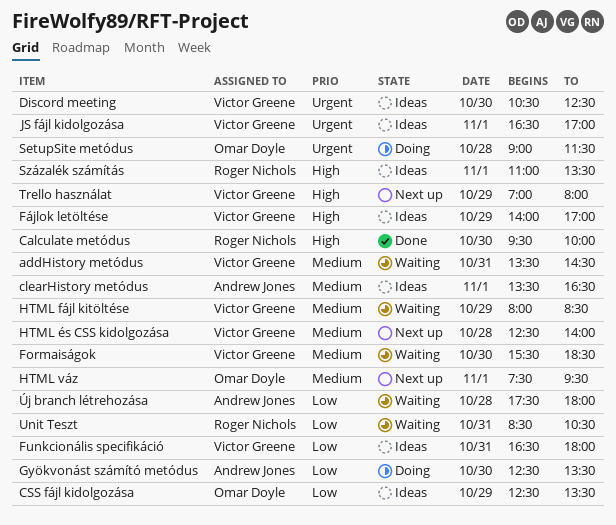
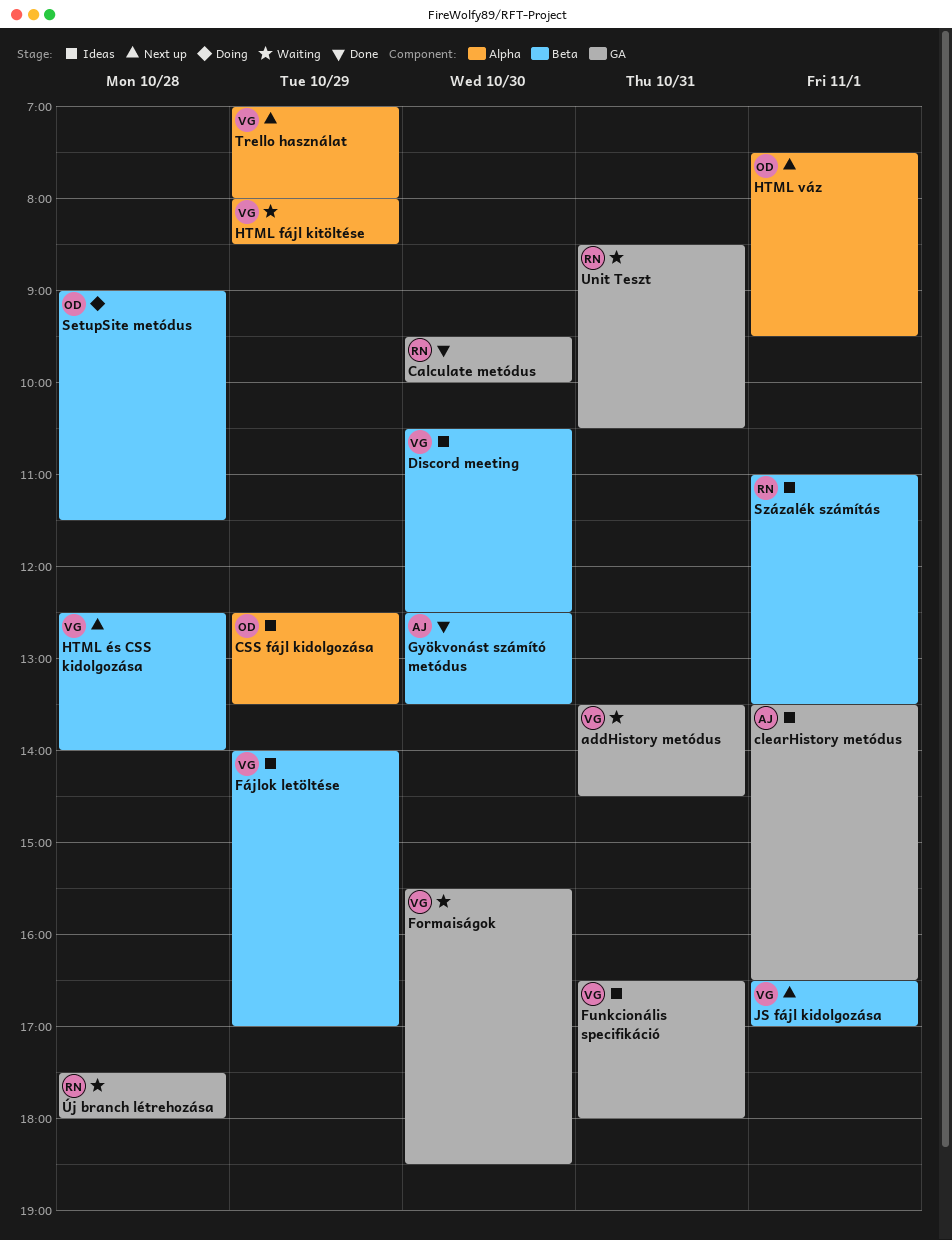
Gyökvonást számító metódus, status: Doing -> Done
JS fájl kidolgozása, status: Ideas -> Next up
Új branch létrehozása, owner: Andrew Jones -> Roger Nichols

